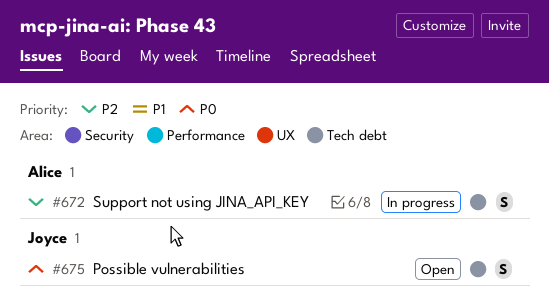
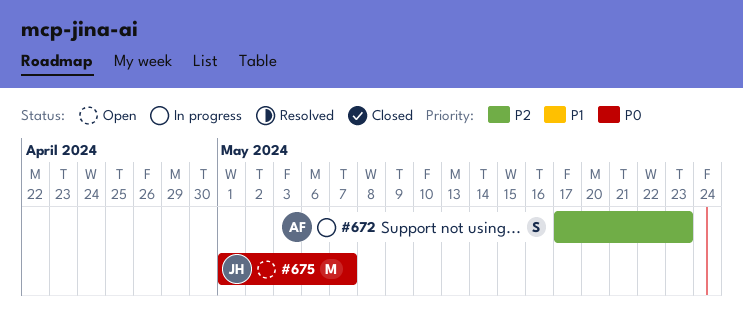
#675, estimate: S -> M

